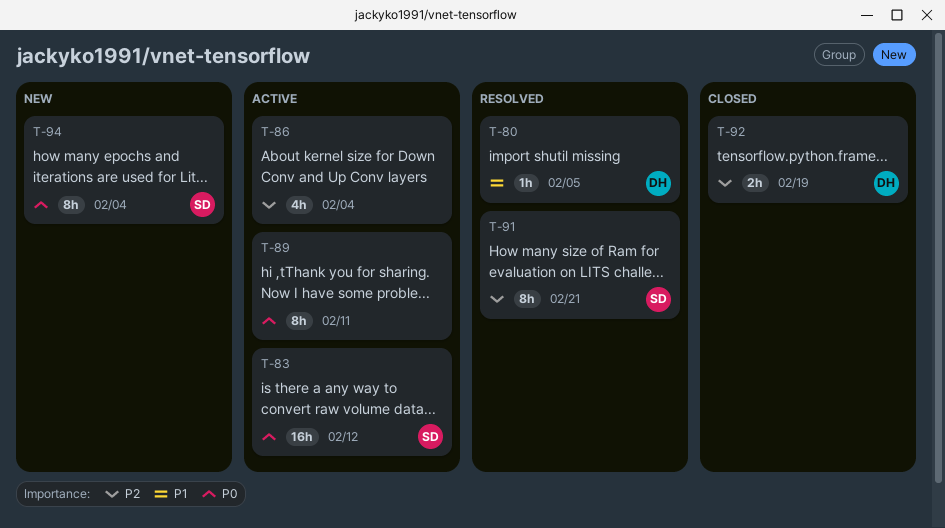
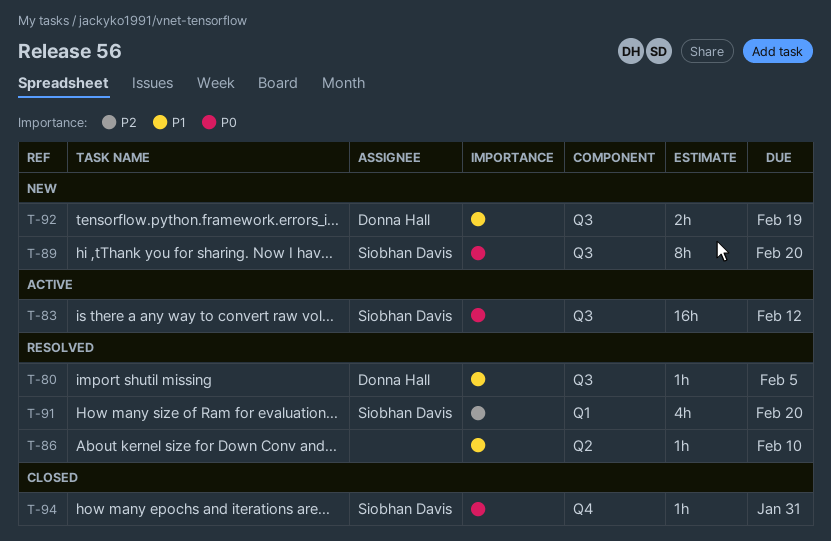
T-86, status: Active -> Resolved
T-86, priority: P2 -> P1
T-86, estimate: 4h -> 1h
T-86, due: Feb 4 -> Feb 10
T-89, status: Active -> New
T-89, owner: none -> Siobhan Davis
T-89, due: Feb 11 -> Feb 20
T-91, estimate: 8h -> 4h
T-91, due: Feb 21 -> Feb 20
T-92, status: Closed -> New
T-92, priority: P2 -> P1
T-94, status: New -> Closed
T-94, estimate: 8h -> 1h
T-94, due: Feb 4 -> Jan 31

